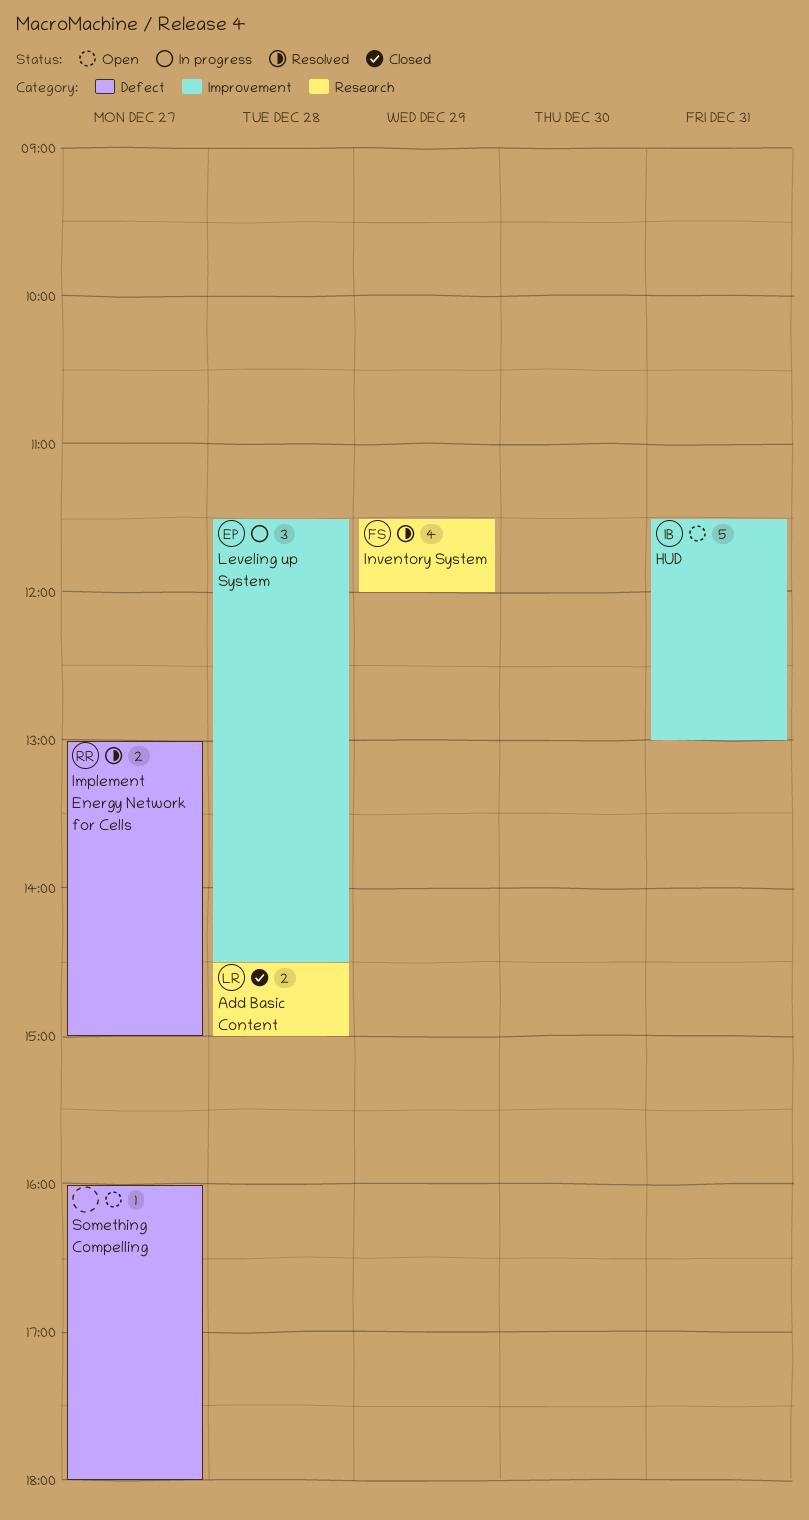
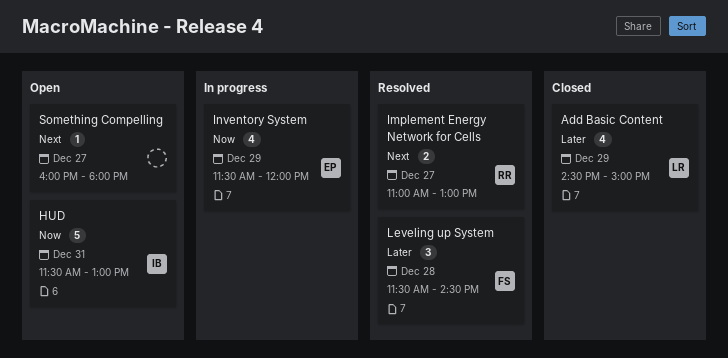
Add Basic Content, estimate: 2 -> 4
Add Basic Content, day: Dec 28 -> Dec 29
Implement Energy Network for Cells, begins: 13:00 -> 11:00
Implement Energy Network for Cells, ends: 15:00 -> 13:00
Inventory System, status: Resolved -> In progress
Inventory System, owner: FS -> EP
Leveling up System, status: In progress -> Resolved
Leveling up System, owner: EP -> FS

